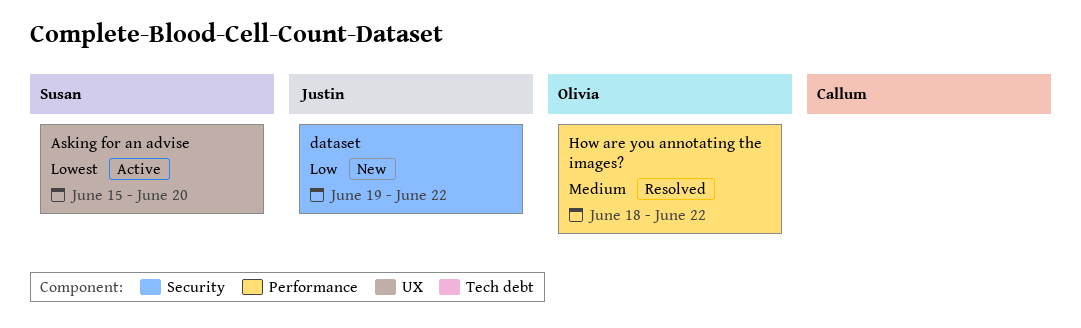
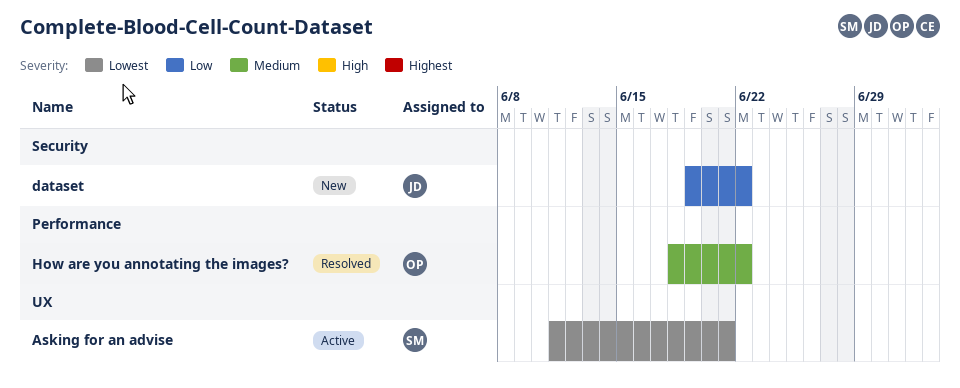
Asking for an advise, start: Jun 15 -> Jun 11
Asking for an advise, due: Jun 20 -> Jun 21

